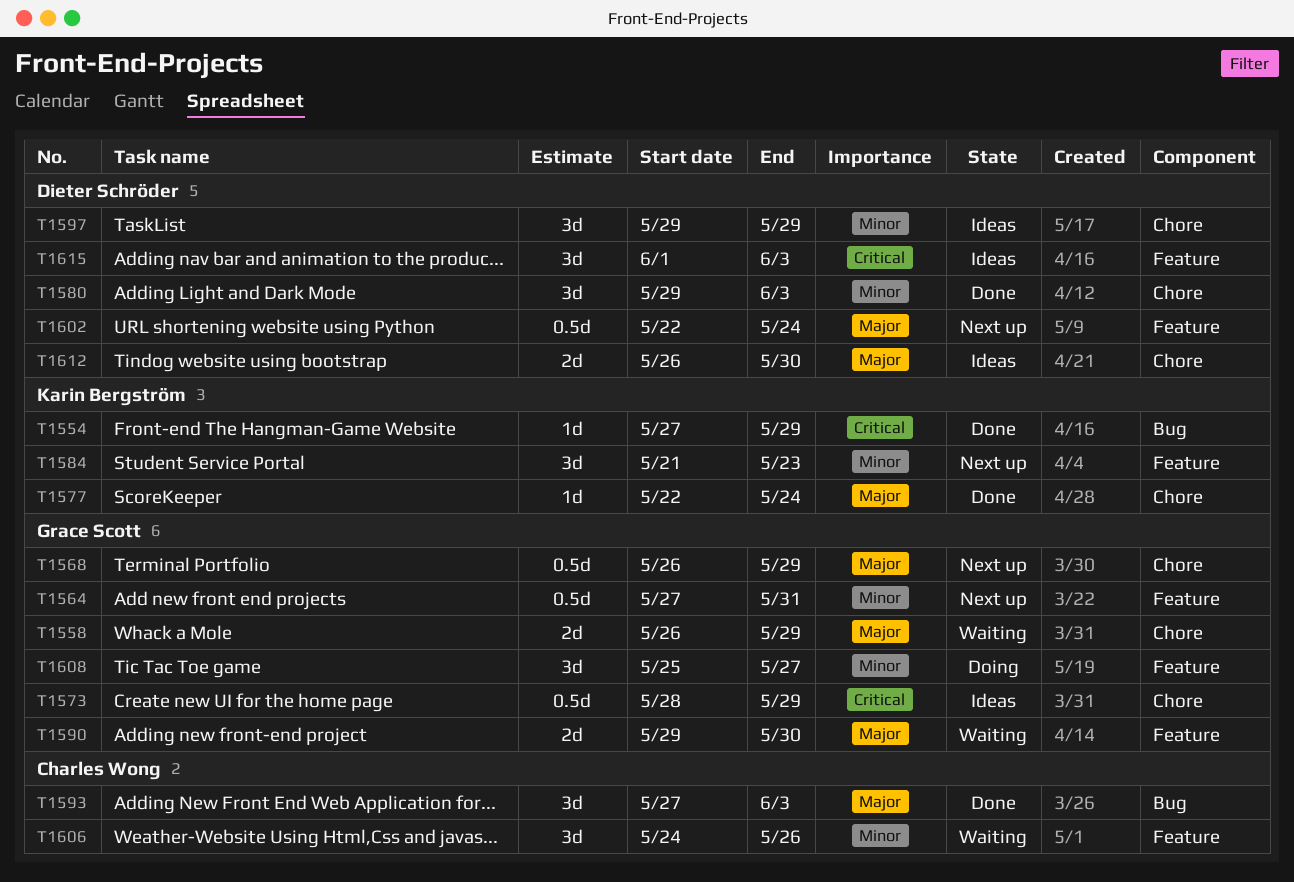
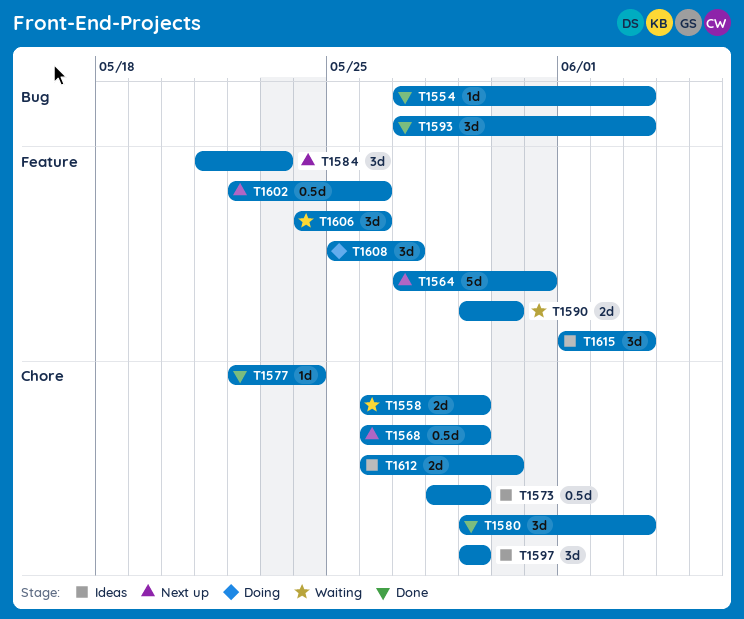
T1554, due: May 29 -> Jun 3
T1564, estimate: 0.5d -> 5d
T1602, due: May 24 -> May 26

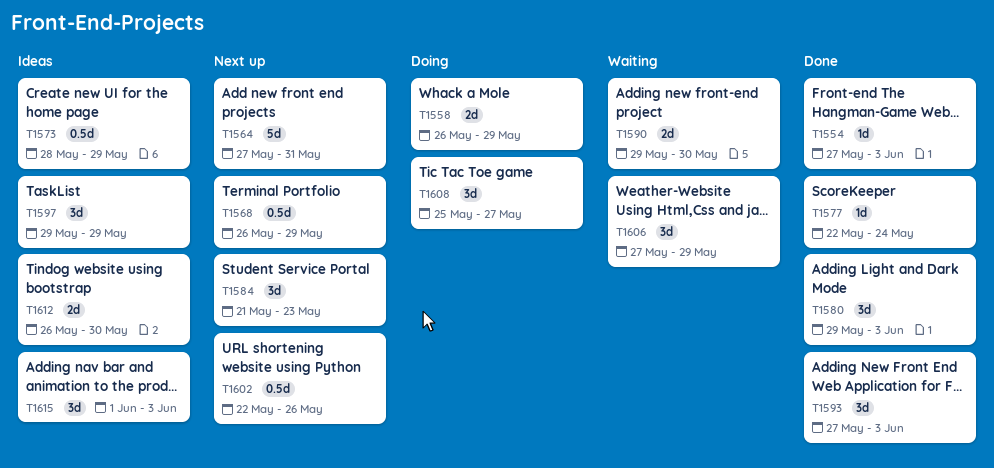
T1558, status: Waiting -> Doing
T1606, start: May 24 -> May 27
T1606, due: May 26 -> May 29

